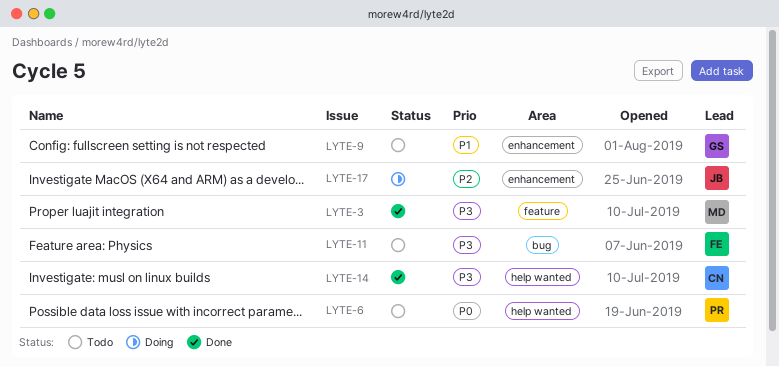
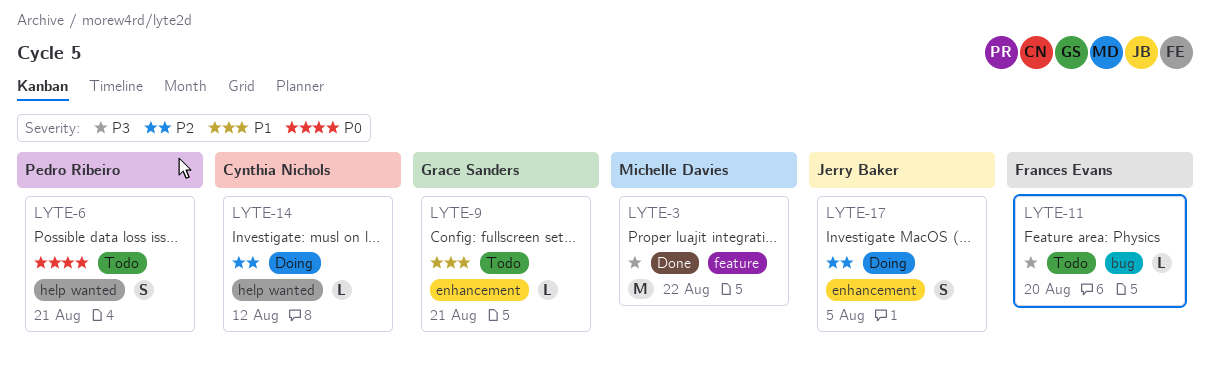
LYTE-14, status: Done -> Doing
LYTE-14, priority: P3 -> P2

